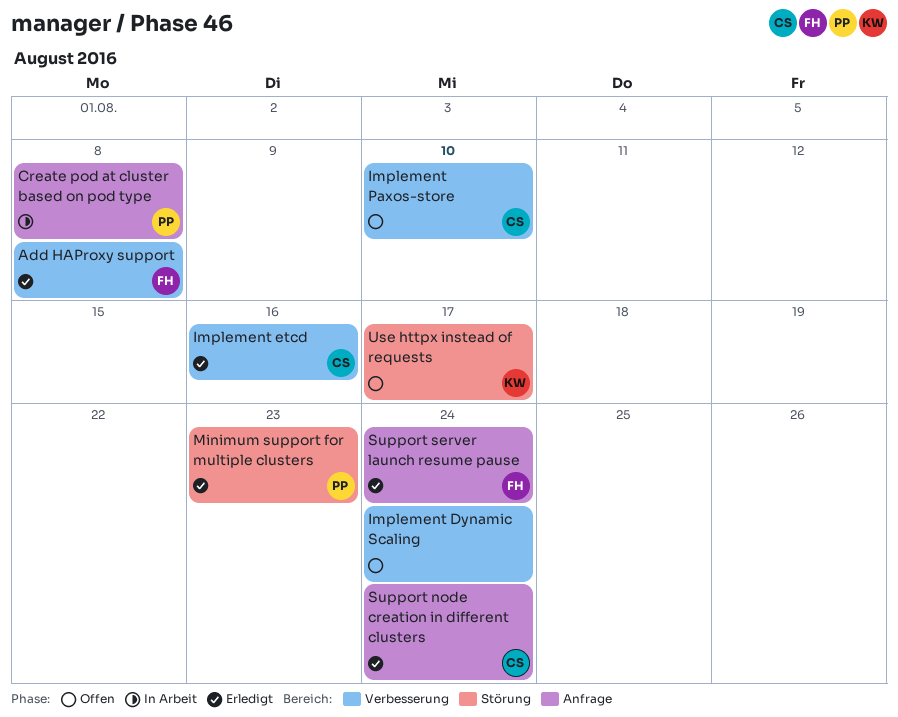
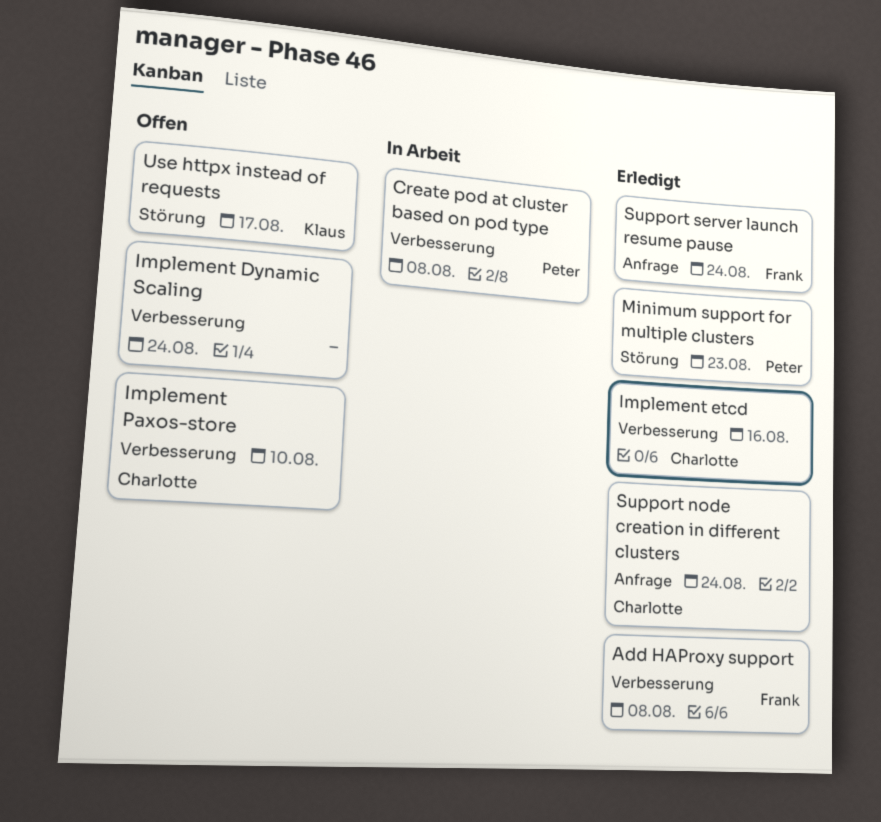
Create pod at cluster based on pod type, label: Anfrage -> Verbesserung

